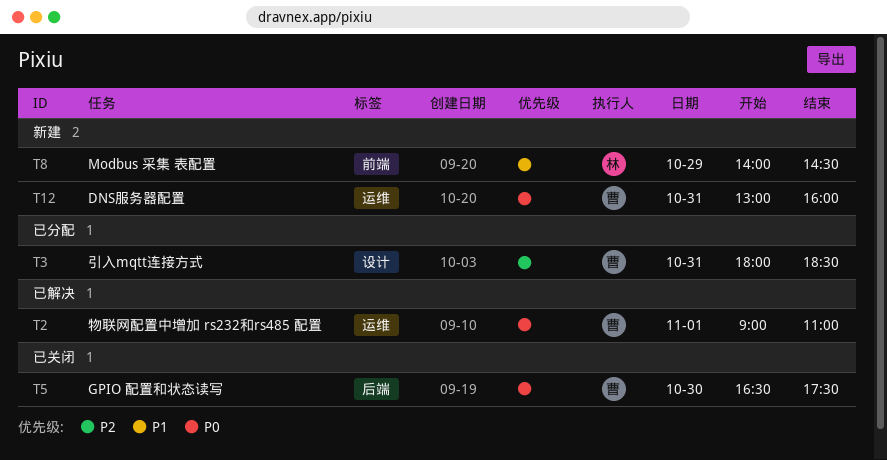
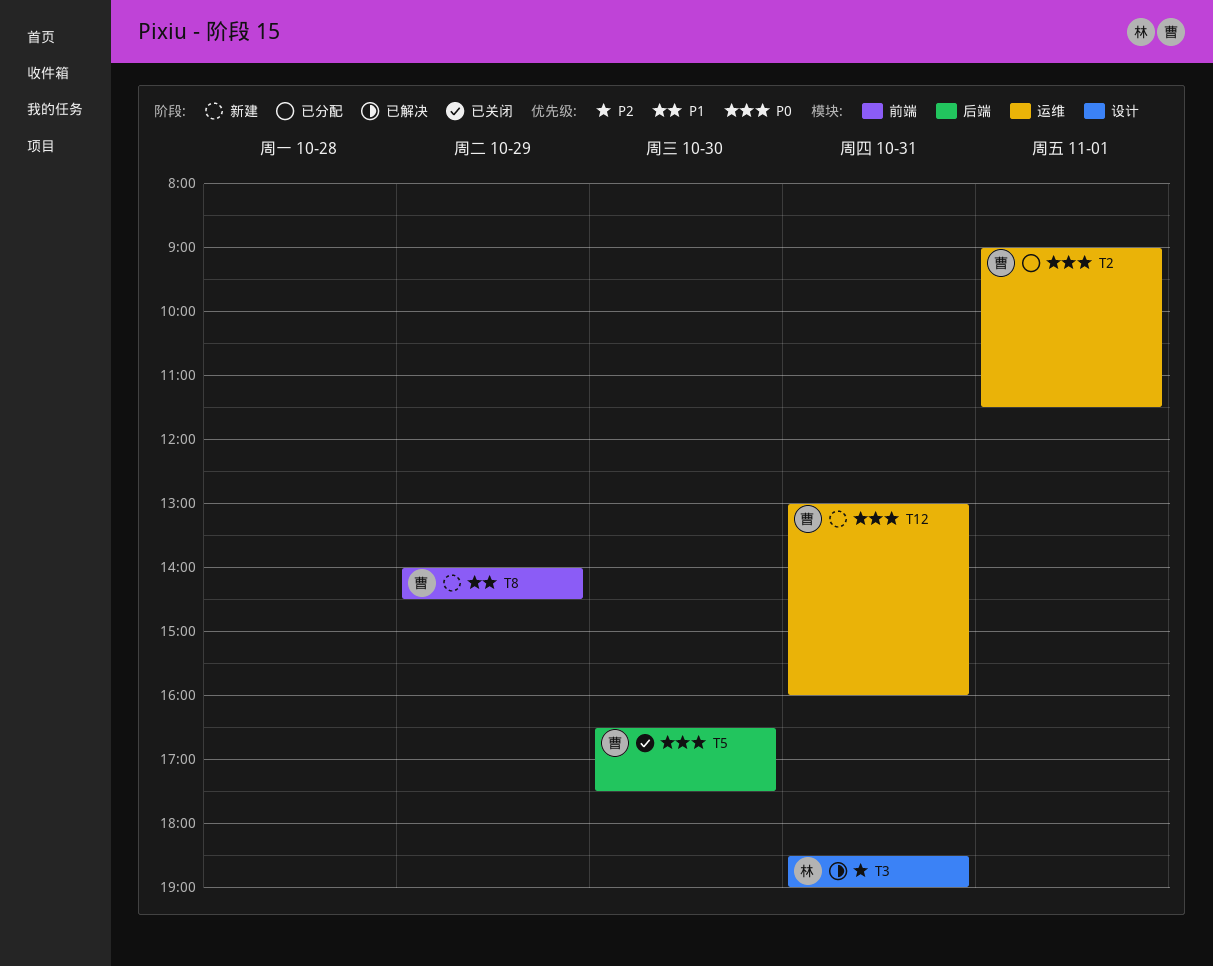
T2, status: 已解决 -> 已分配
T2, ends: 11:00 -> 11:30
T3, status: 已分配 -> 已解决
T3, owner: 曹 -> 林
T3, begins: 18:00 -> 18:30
T3, ends: 18:30 -> 19:00
T8, owner: 林 -> 曹

